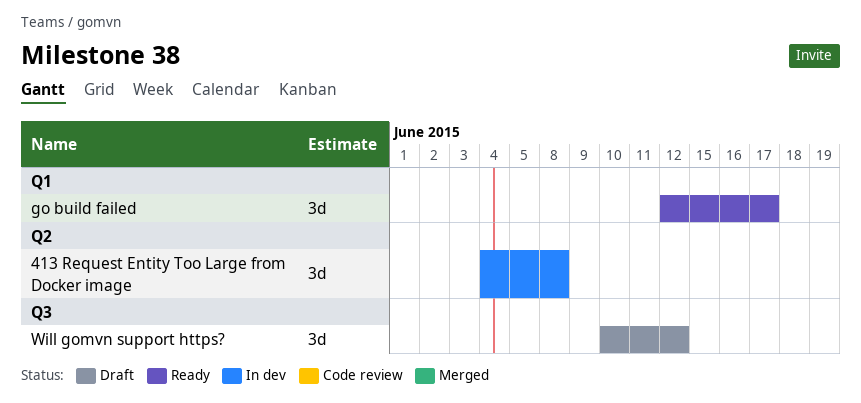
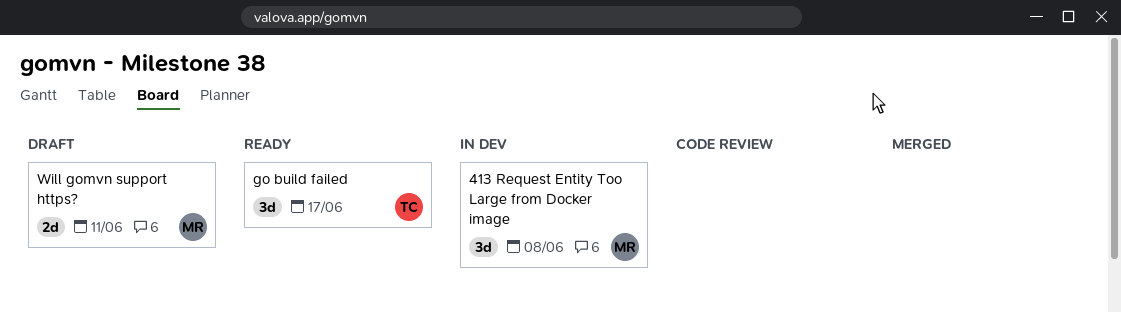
Will gomvn support https?, estimate: 3d -> 2d
Will gomvn support https?, due: Jun 12 -> Jun 11

